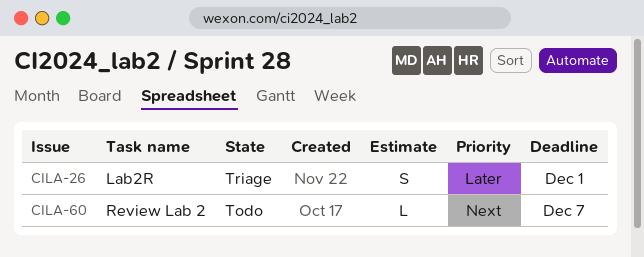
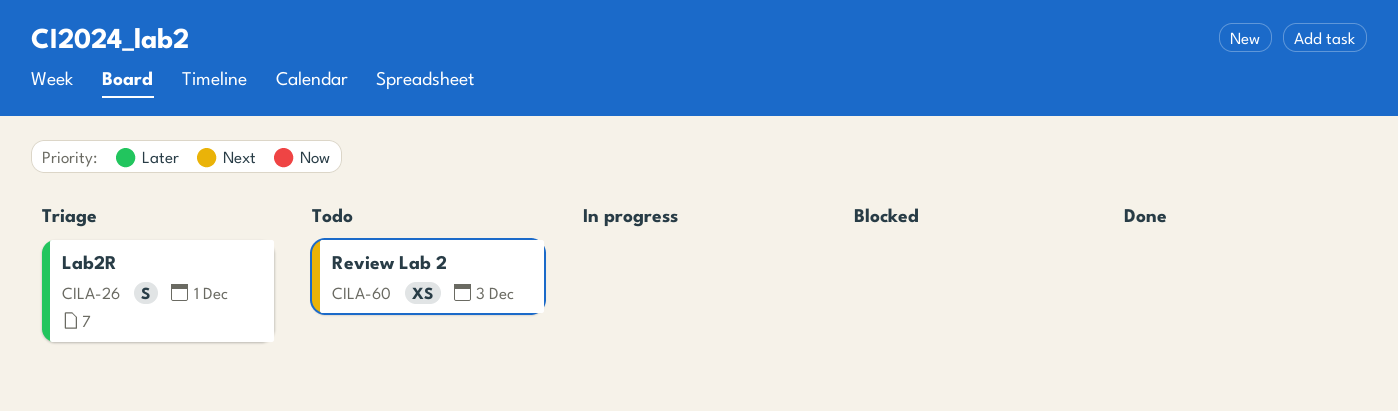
CILA-60, estimate: L -> XS
CILA-60, due: Dec 7 -> Dec 3

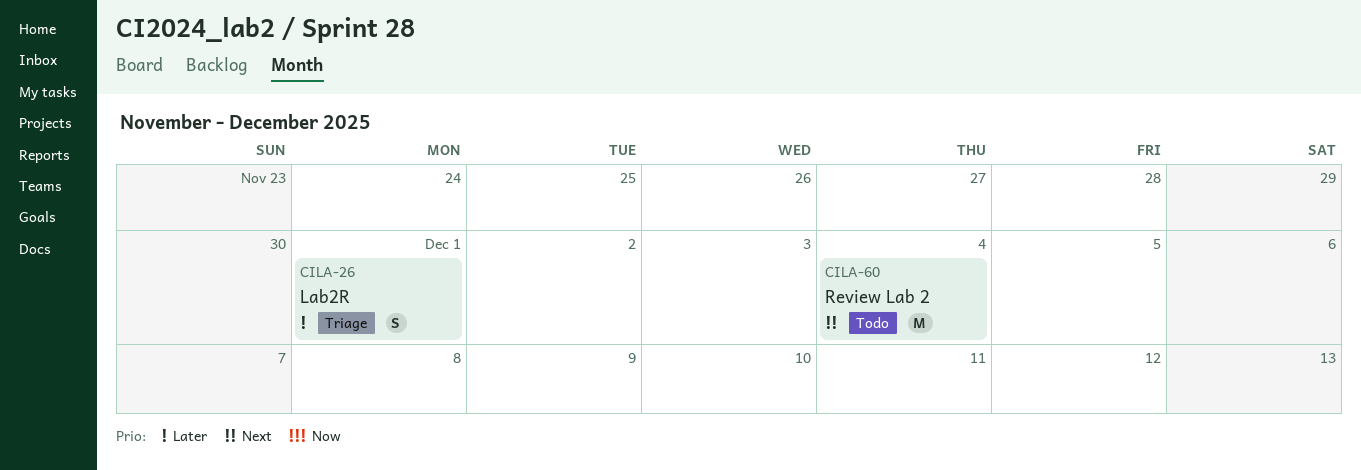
CILA-60, estimate: XS -> M
CILA-60, due: Dec 3 -> Dec 4

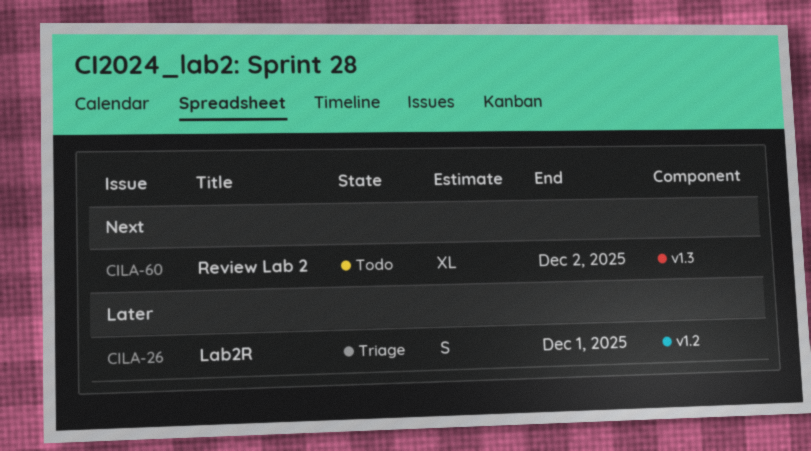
CILA-60, estimate: M -> XL
CILA-60, due: Dec 4 -> Dec 2

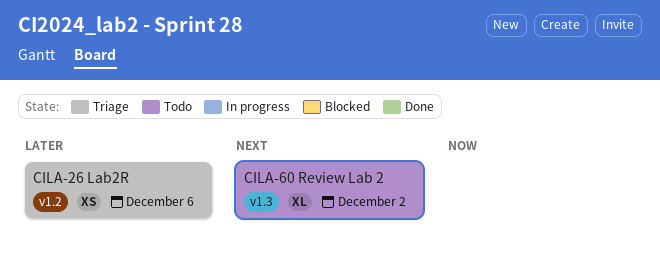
CILA-26, estimate: S -> XS
CILA-26, due: Dec 1 -> Dec 6

